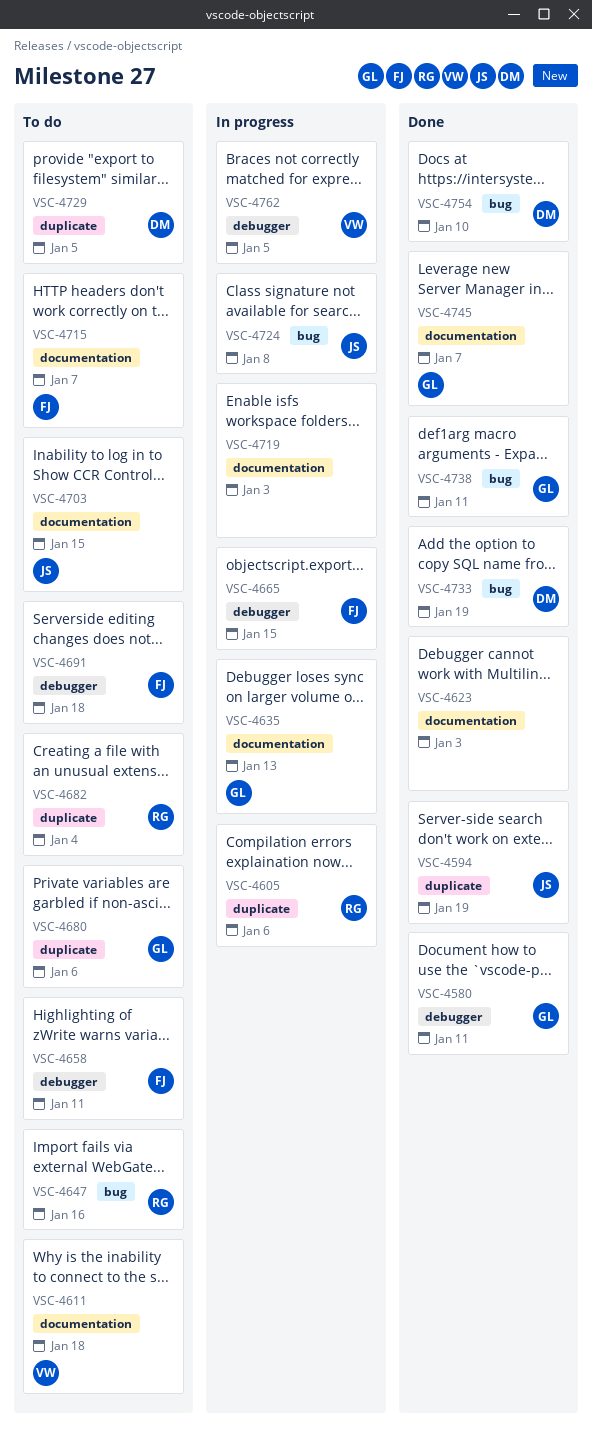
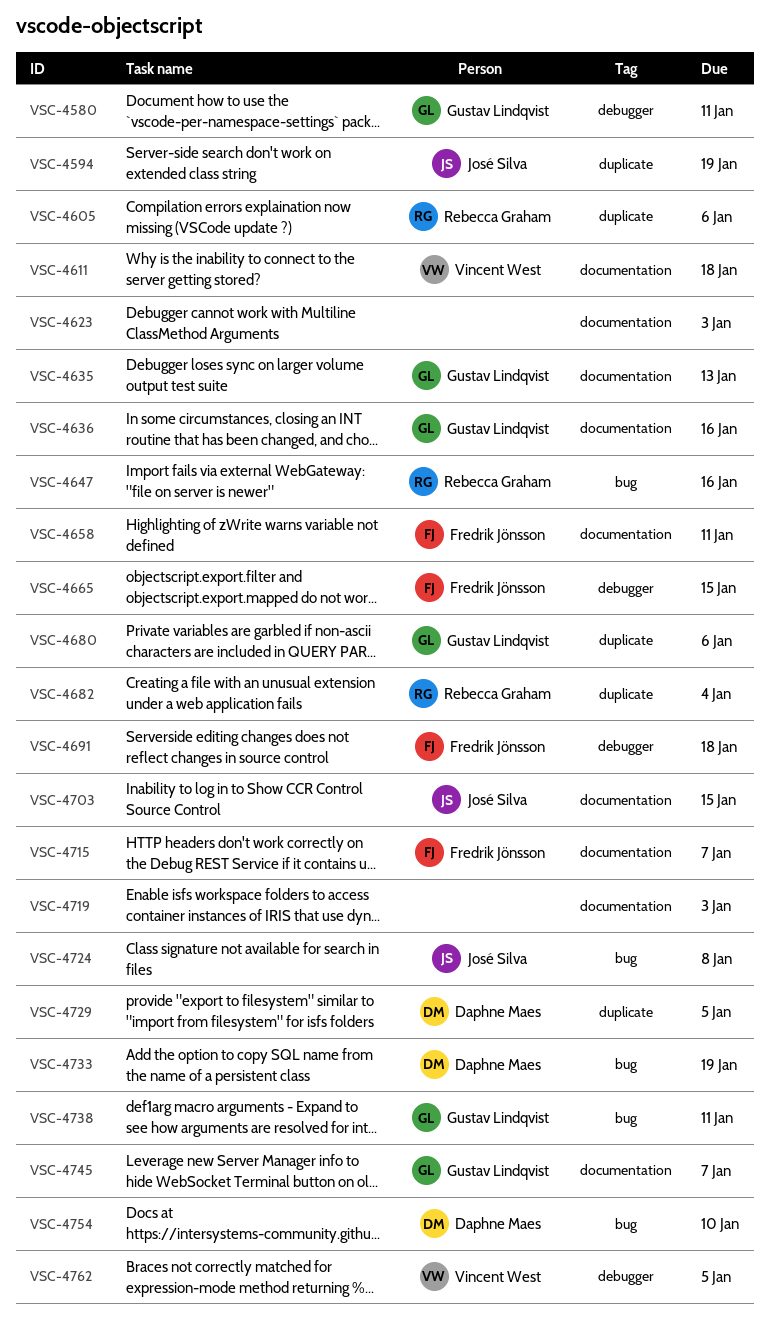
VSC-4636: none -> present
VSC-4658, label: debugger -> documentation

